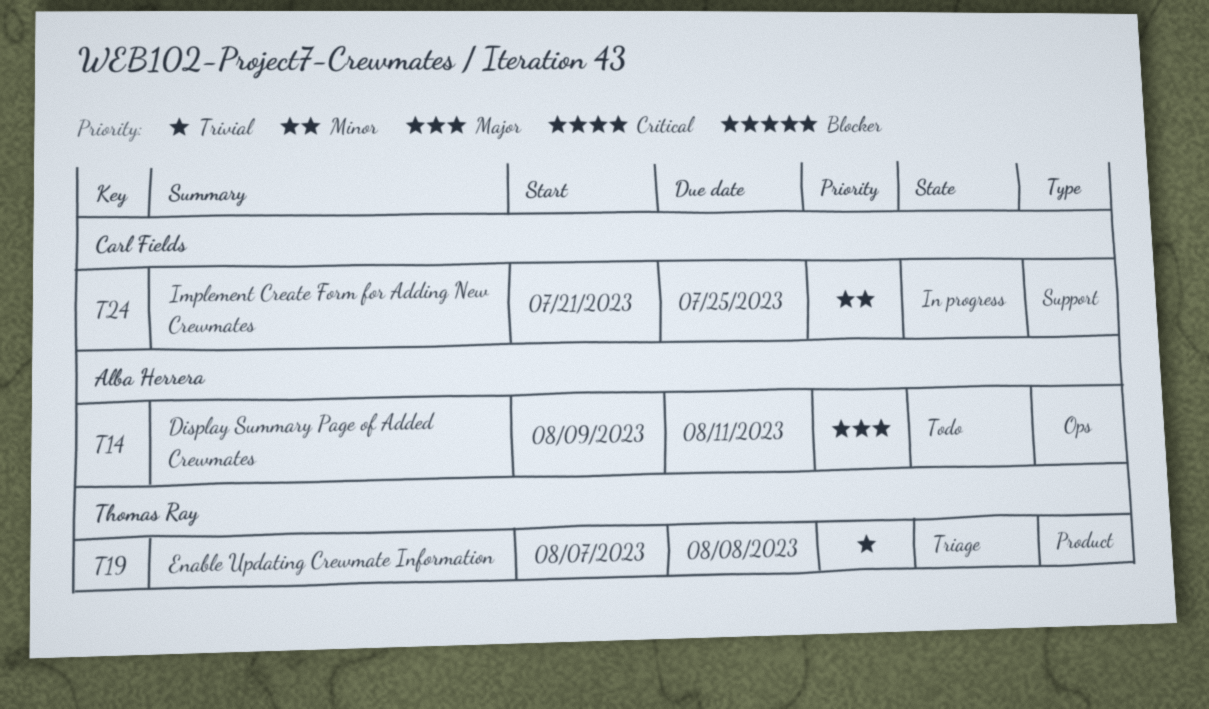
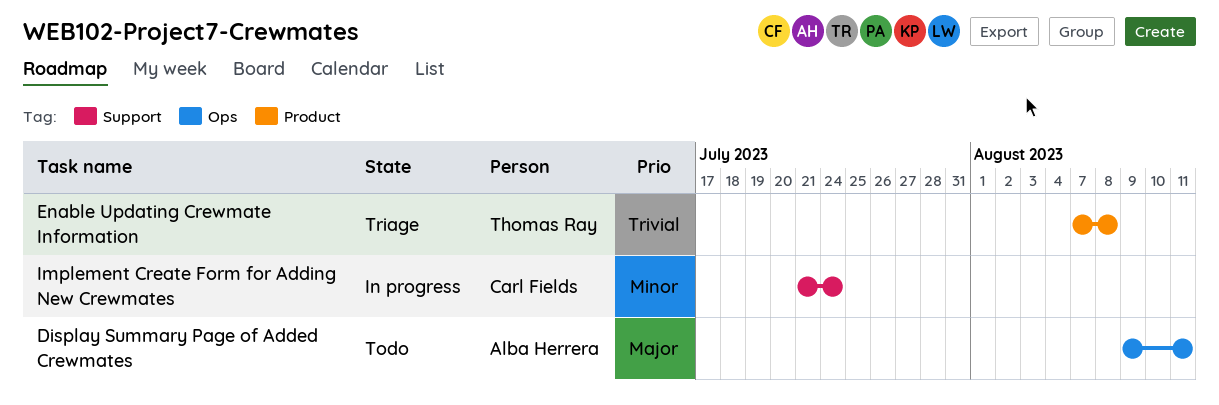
Implement Create Form for Adding New Crewmates, due: Jul 25 -> Jul 24

